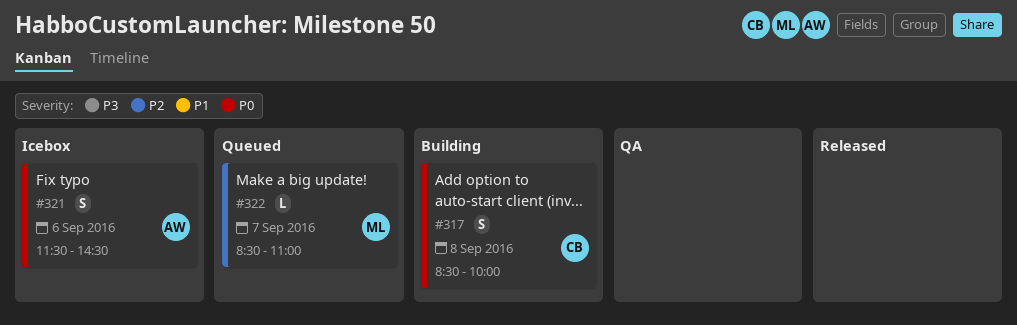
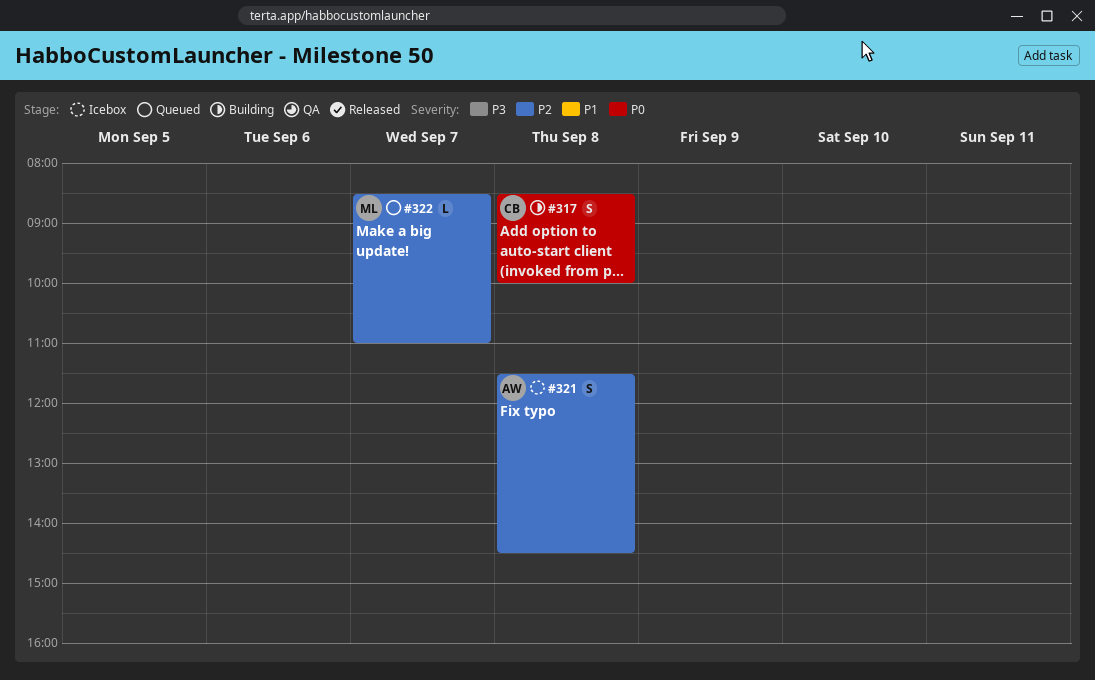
#321, priority: P0 -> P2
#321, day: Sep 6 -> Sep 8

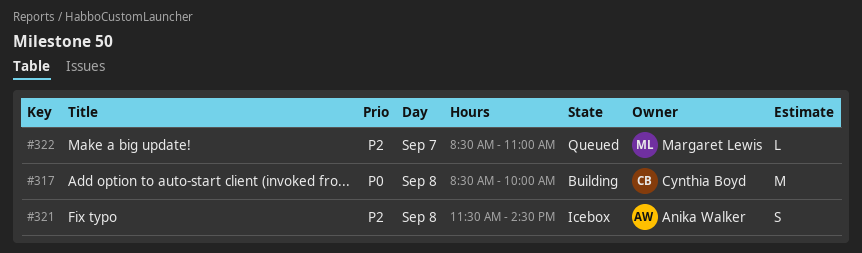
#317, estimate: S -> M

